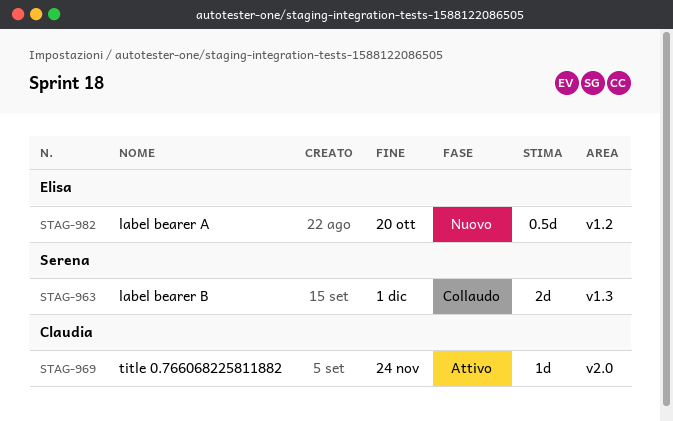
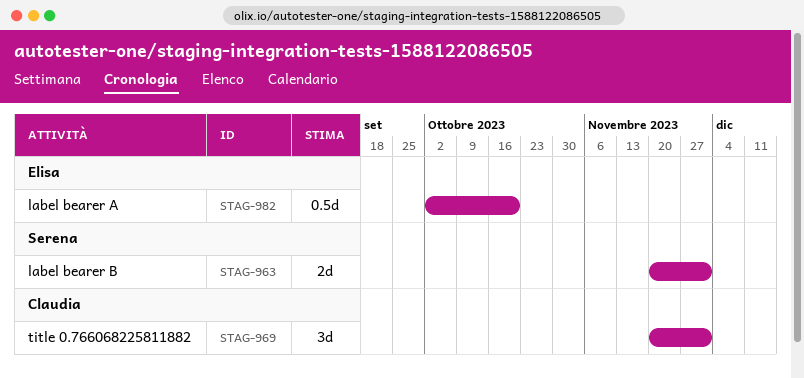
STAG-969, estimate: 1d -> 3d
STAG-969, due: Nov 24 -> Dec 1

